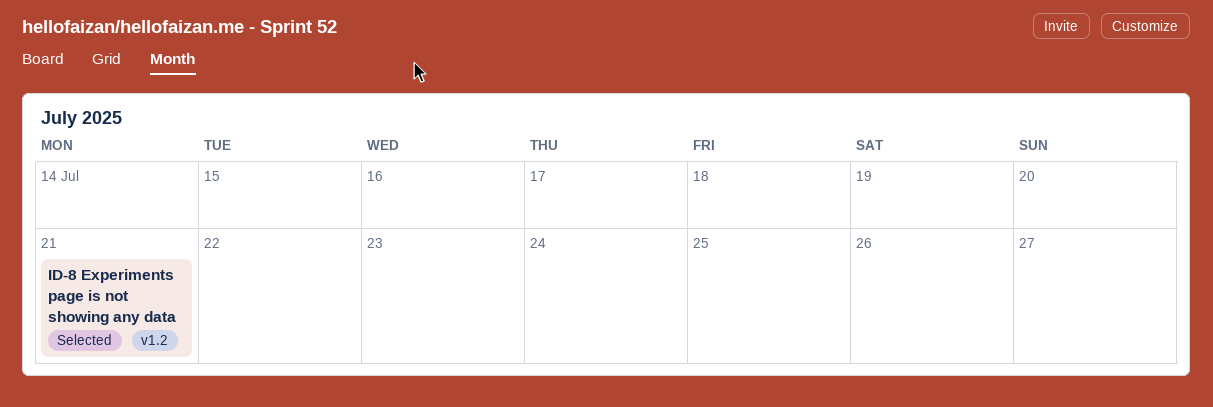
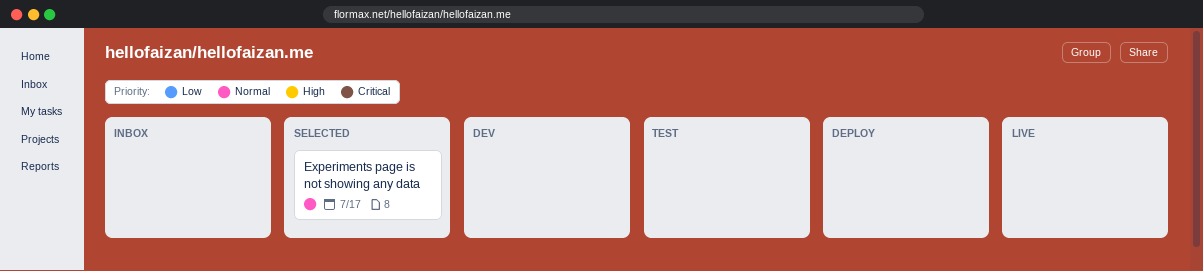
Experiments page is not showing any data, due: Jul 21 -> Jul 17

